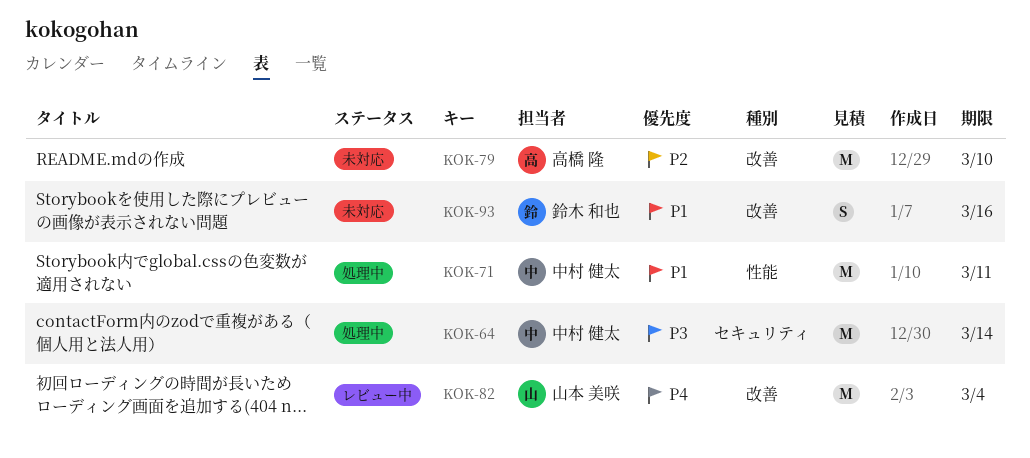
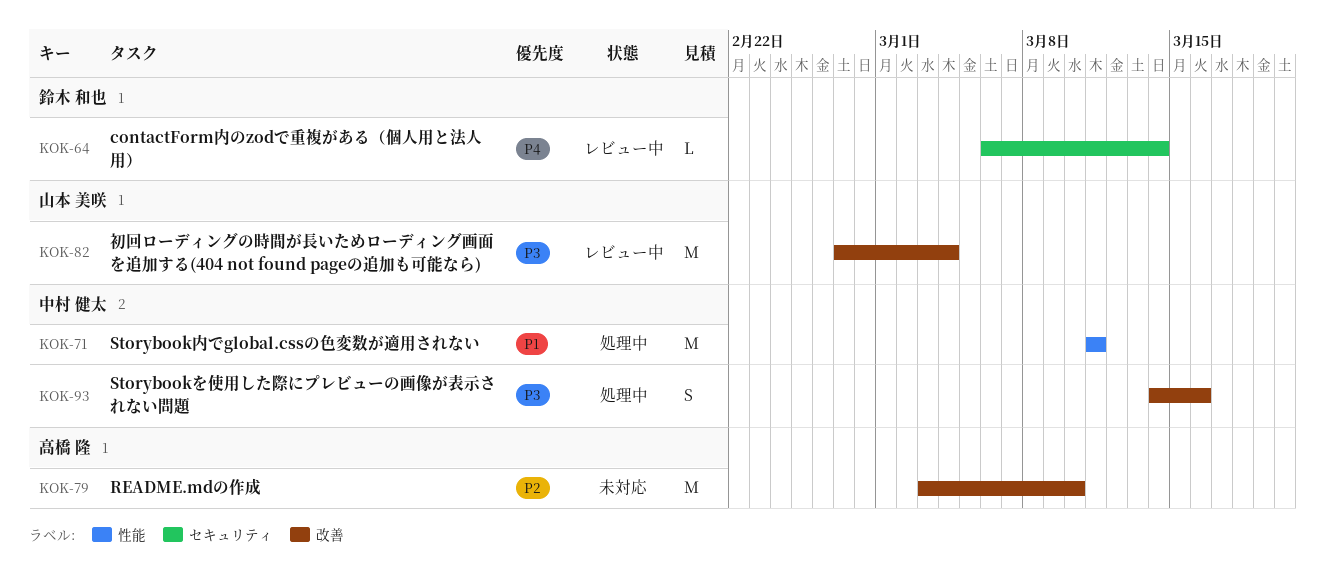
KOK-64, status: 処理中 -> レビュー中
KOK-64, owner: 中村 健太 -> 鈴木 和也
KOK-64, priority: P3 -> P4
KOK-64, estimate: M -> L
KOK-82, priority: P4 -> P3
KOK-93, status: 未対応 -> 処理中
KOK-93, owner: 鈴木 和也 -> 中村 健太
KOK-93, priority: P1 -> P3

